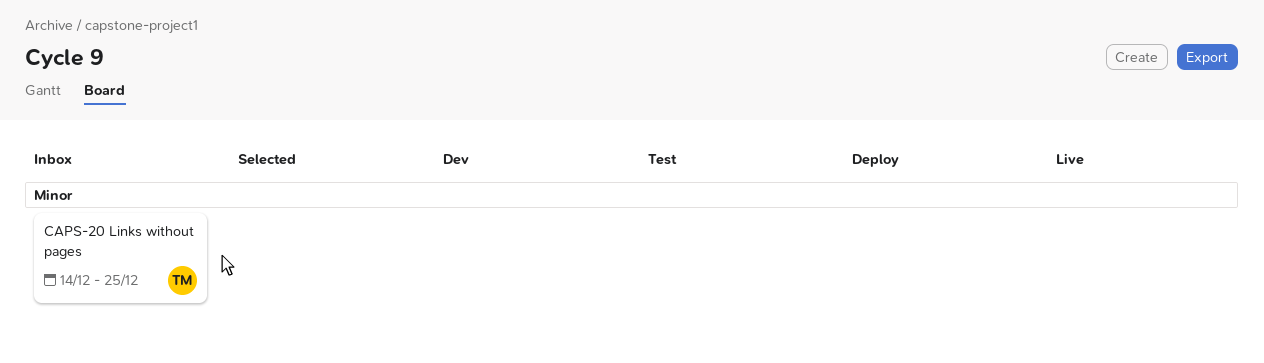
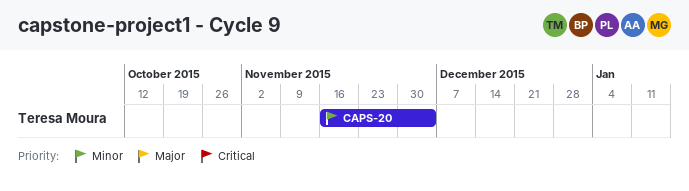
CAPS-20, start: Dec 14 -> Nov 16
CAPS-20, due: Dec 25 -> Dec 4

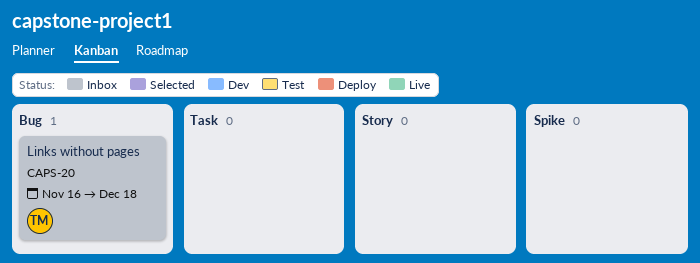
CAPS-20, due: Dec 4 -> Dec 18

